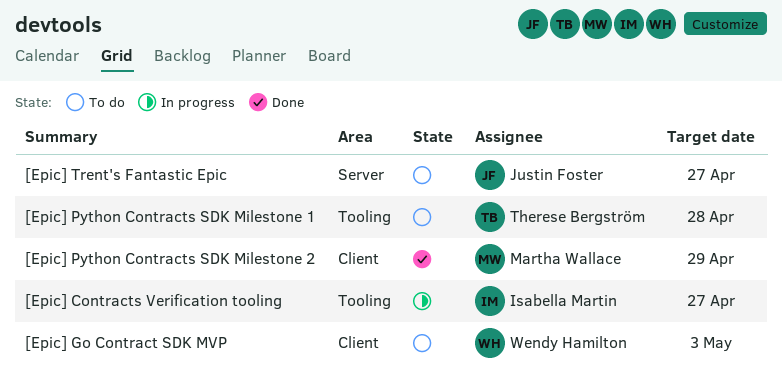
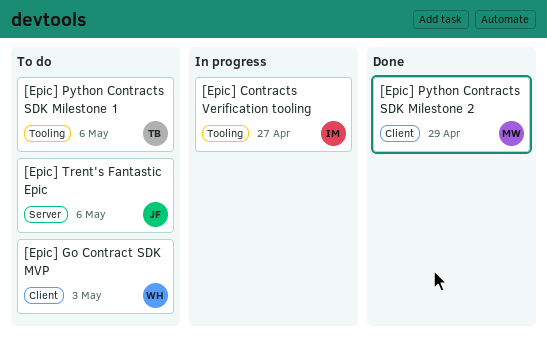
[Epic] Python Contracts SDK Milestone 1, due: Apr 28 -> May 6
[Epic] Trent's Fantastic Epic, due: Apr 27 -> May 6

